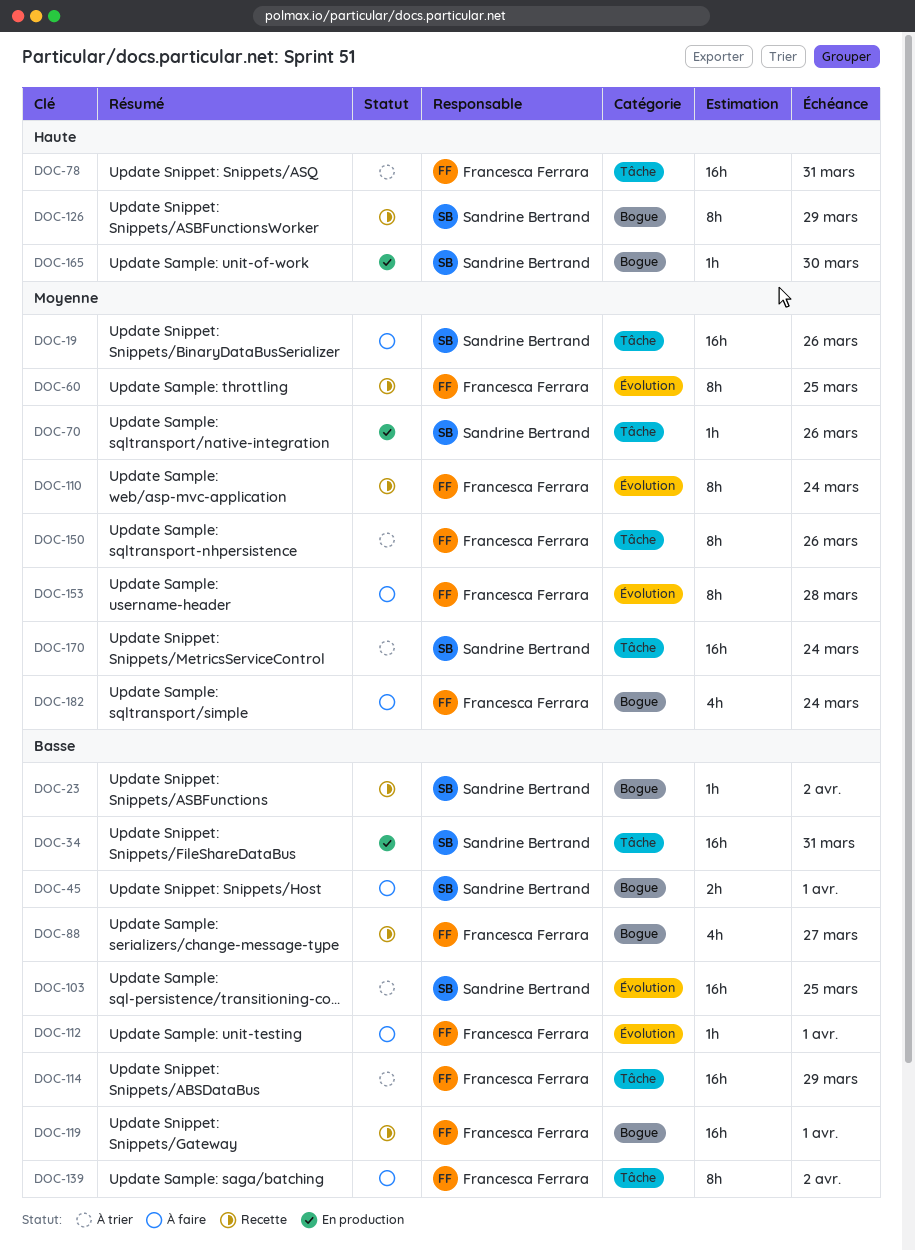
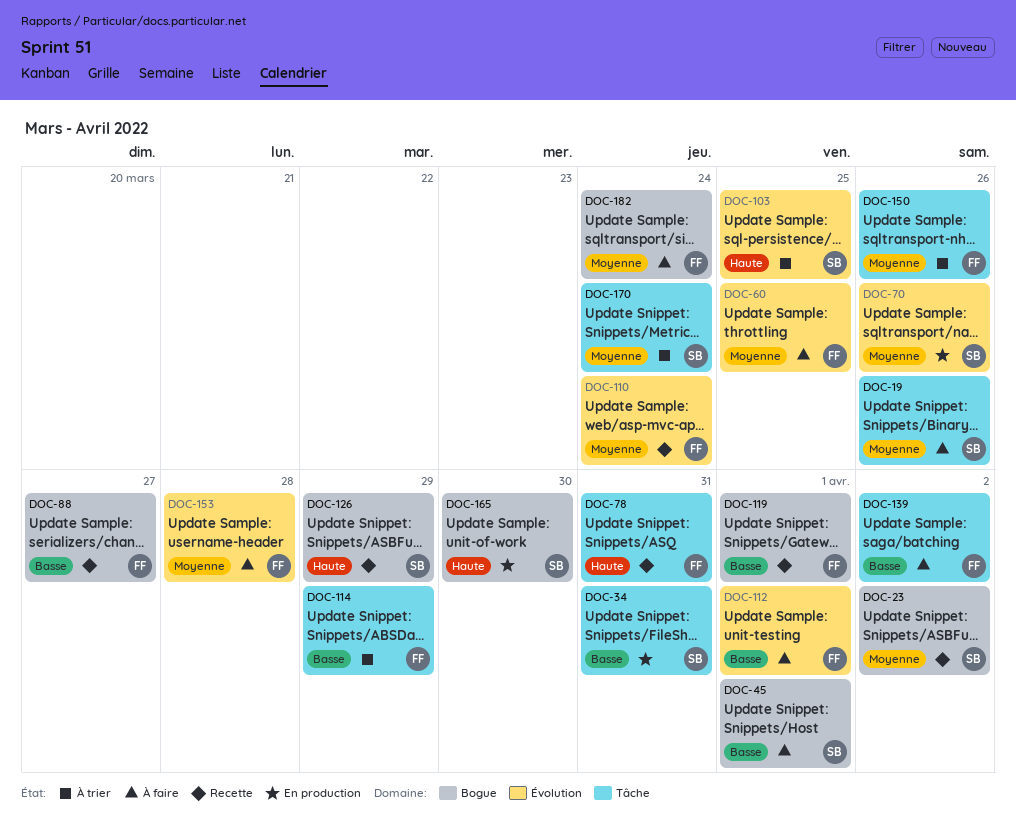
DOC-23, priority: Basse -> Moyenne
DOC-60, status: Recette -> À faire
DOC-70, label: Tâche -> Évolution
DOC-78, status: À trier -> Recette
DOC-103, priority: Basse -> Haute

